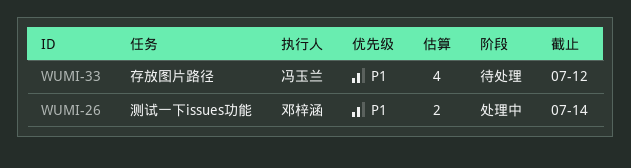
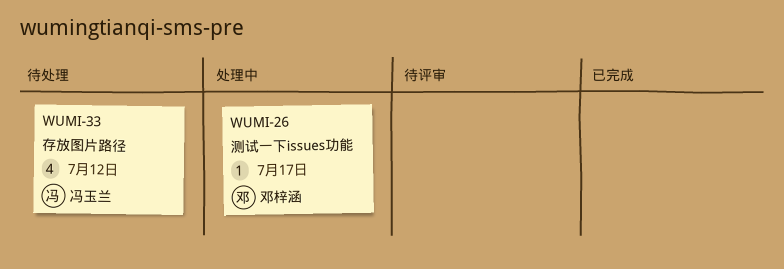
WUMI-26, estimate: 2 -> 1
WUMI-26, due: Jul 14 -> Jul 17

